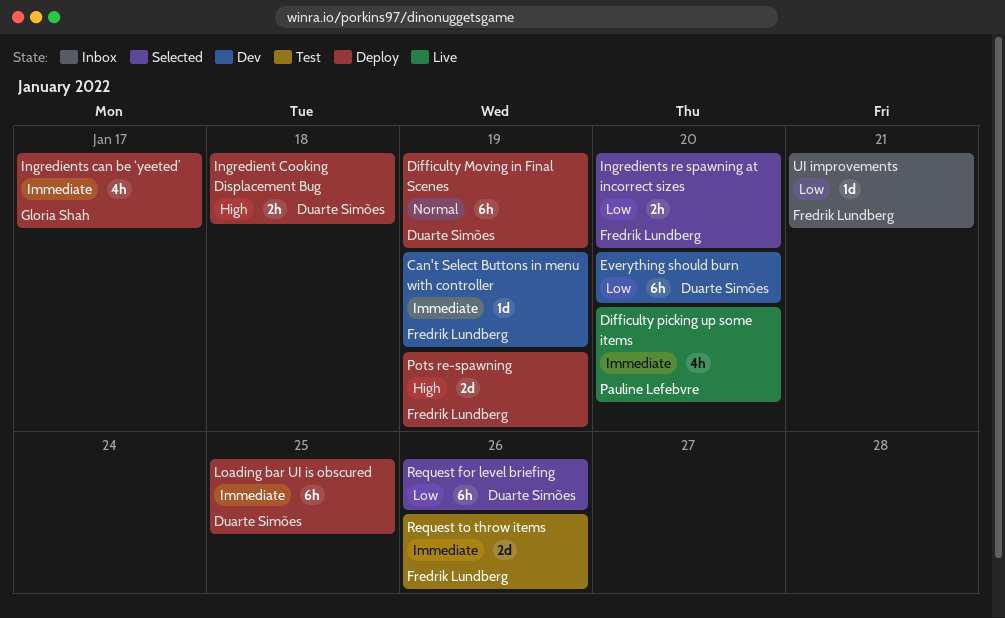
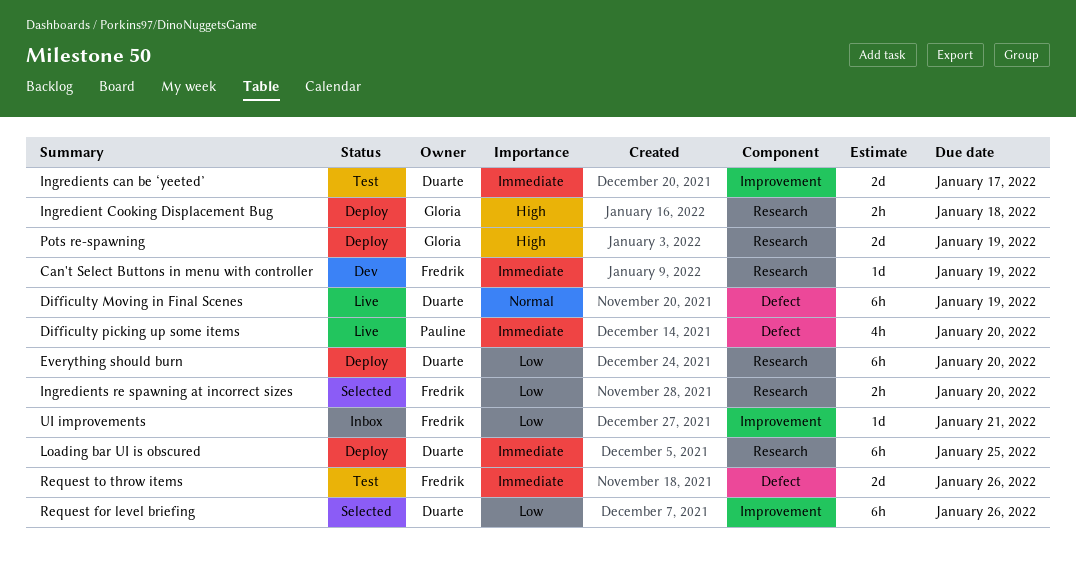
Difficulty Moving in Final Scenes, status: Deploy -> Live
Everything should burn, status: Dev -> Deploy
Ingredient Cooking Displacement Bug, owner: Duarte Simões -> Gloria Shah
Ingredients can be ‘yeeted’, status: Deploy -> Test
Ingredients can be ‘yeeted’, owner: Gloria Shah -> Duarte Simões
Ingredients can be ‘yeeted’, estimate: 4h -> 2d
Pots re-spawning, owner: Fredrik Lundberg -> Gloria Shah

